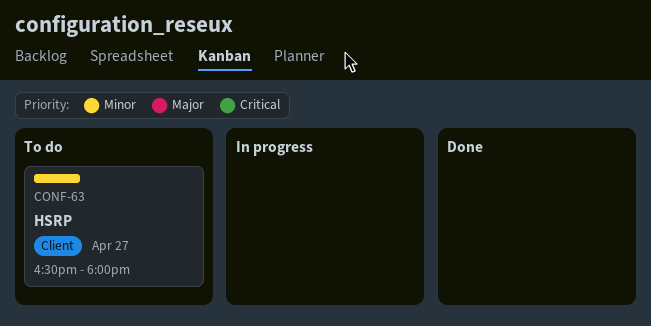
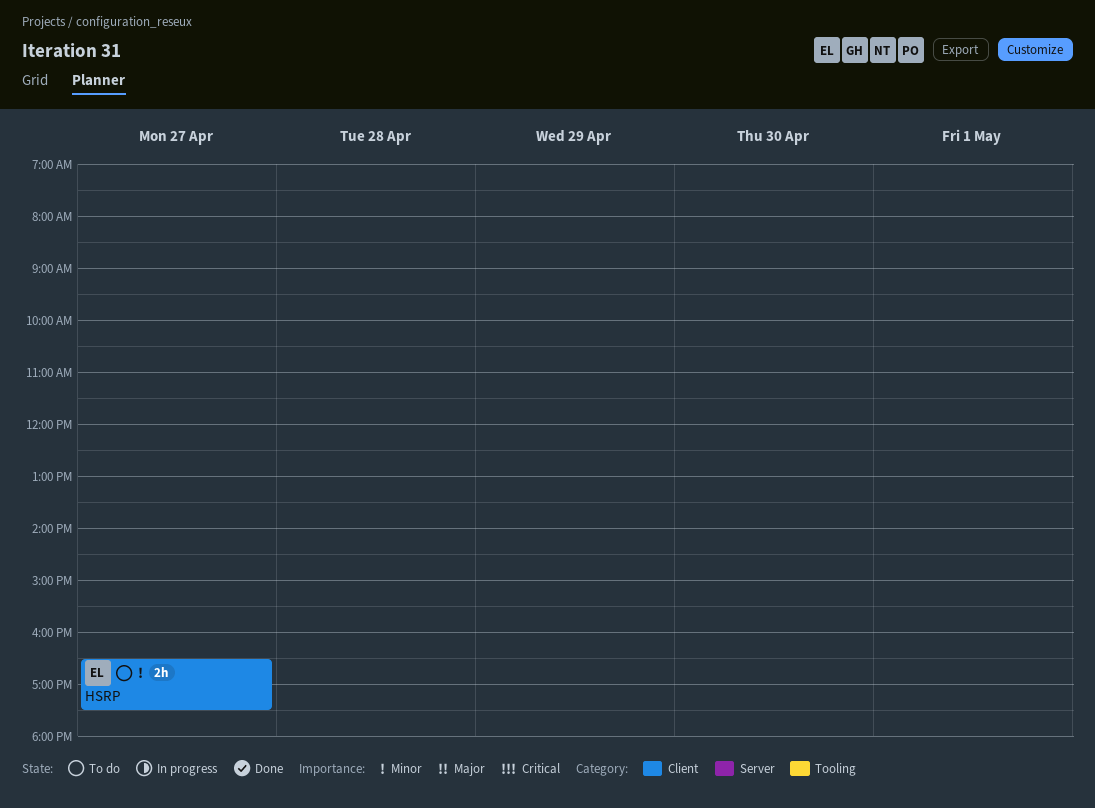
HSRP, ends: 18:00 -> 17:30

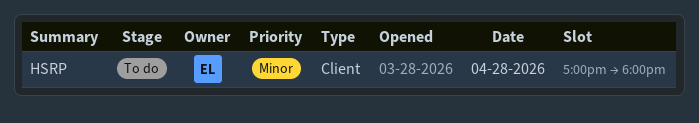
HSRP, day: Apr 27 -> Apr 28
HSRP, begins: 16:30 -> 17:00
HSRP, ends: 17:30 -> 18:00

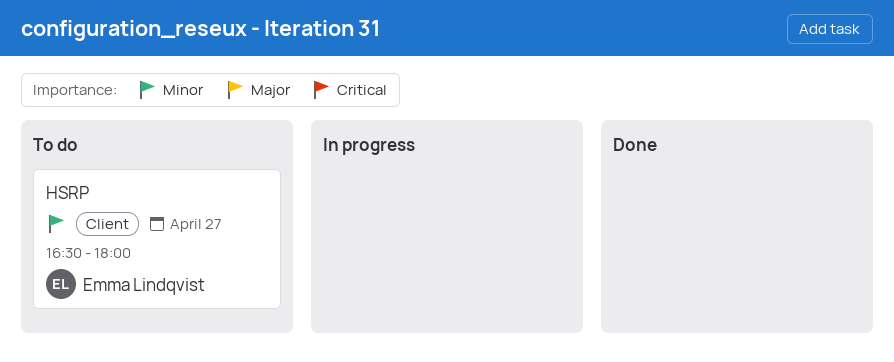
HSRP, day: Apr 28 -> Apr 27
HSRP, begins: 17:00 -> 16:30

